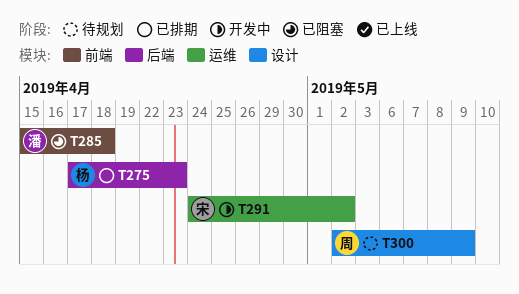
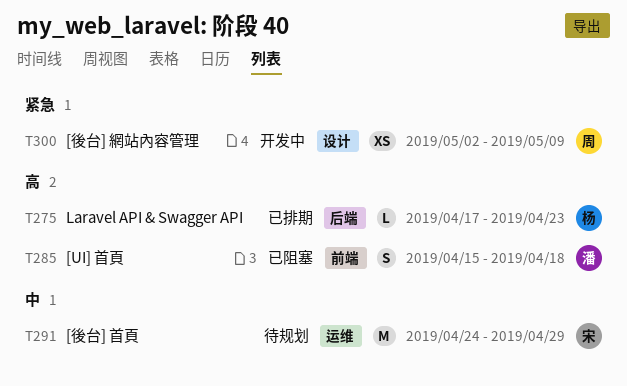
T291, status: 开发中 -> 待规划
T291, due: May 2 -> Apr 29
T300, status: 待规划 -> 开发中

